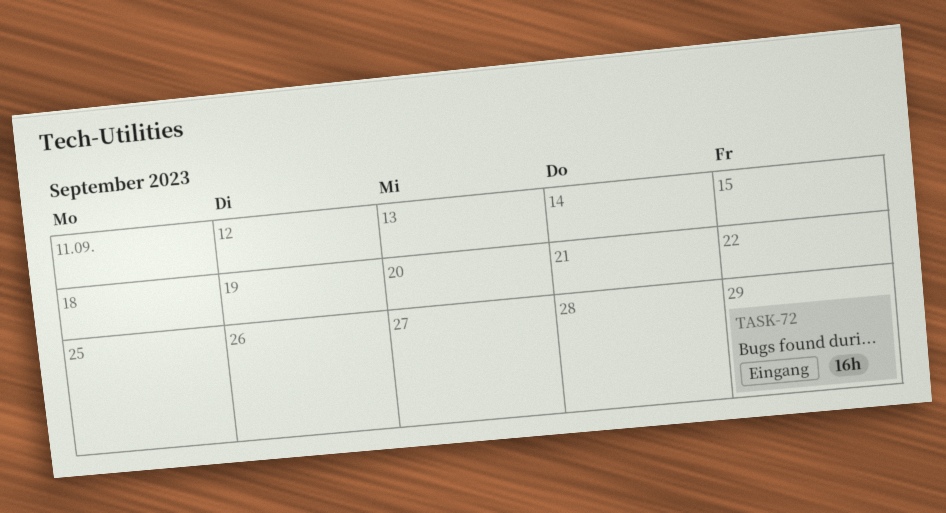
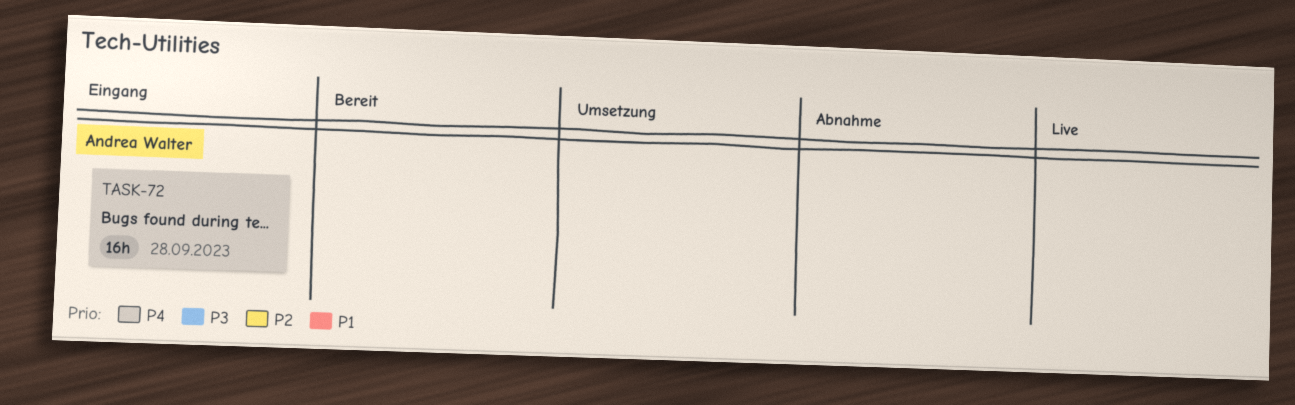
TASK-72, due: Sep 29 -> Sep 28

